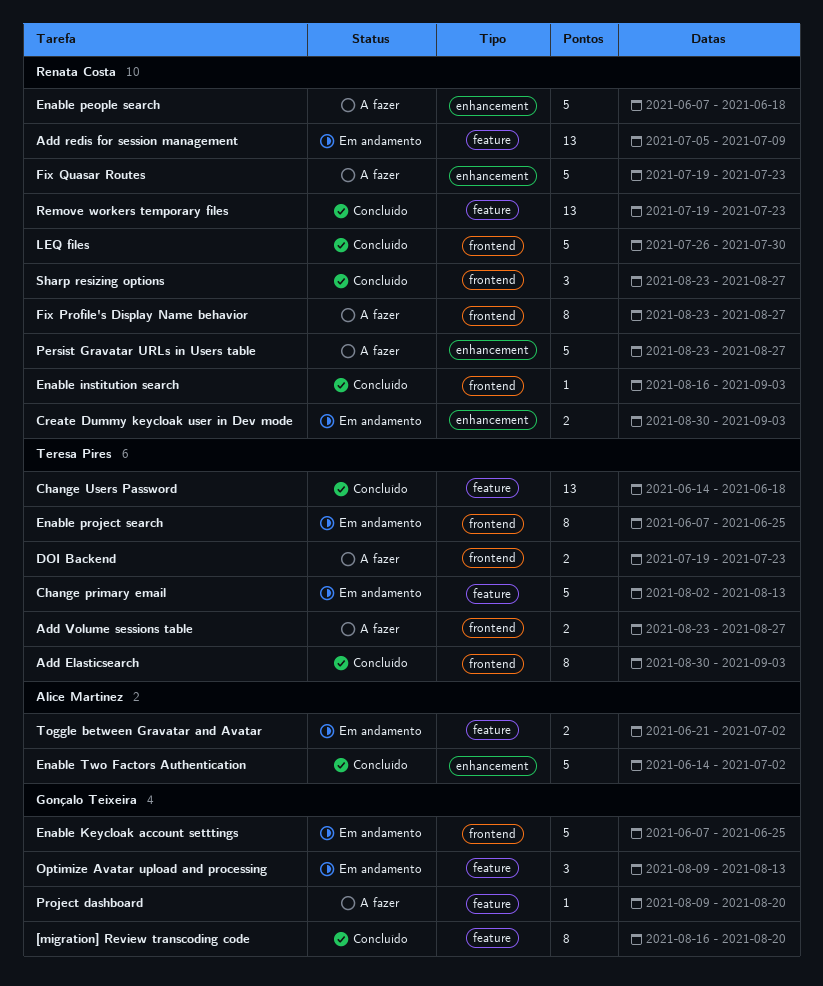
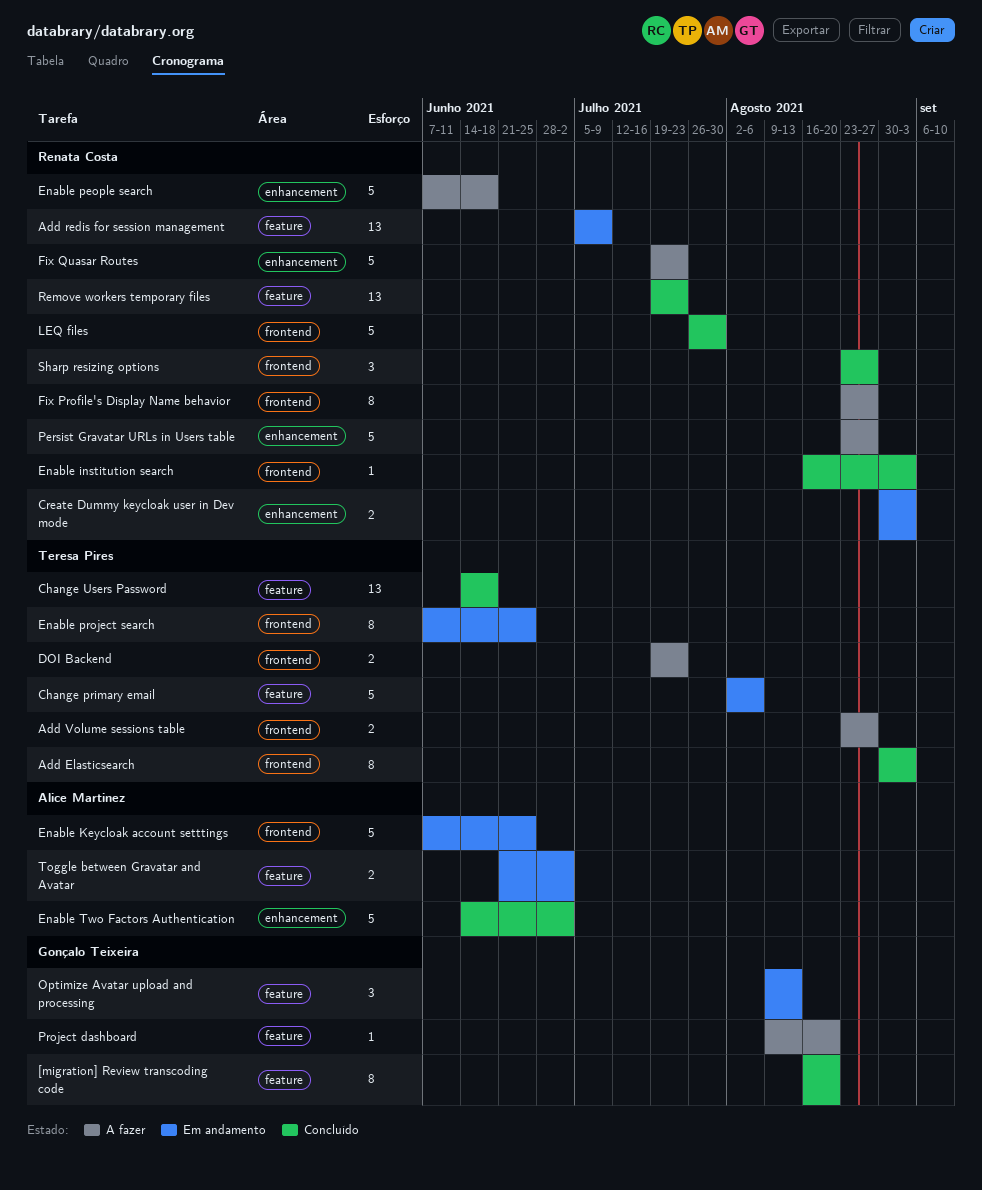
Change primary email, due: Aug 13 -> Aug 6
Enable Keycloak account setttings, owner: Gonçalo Teixeira -> Alice Martinez

